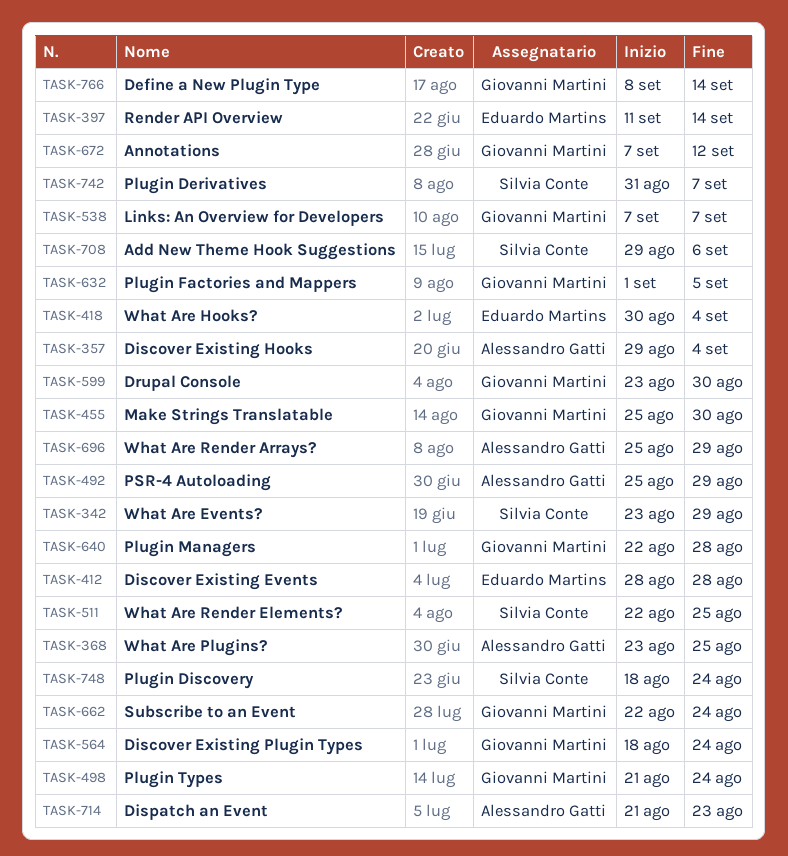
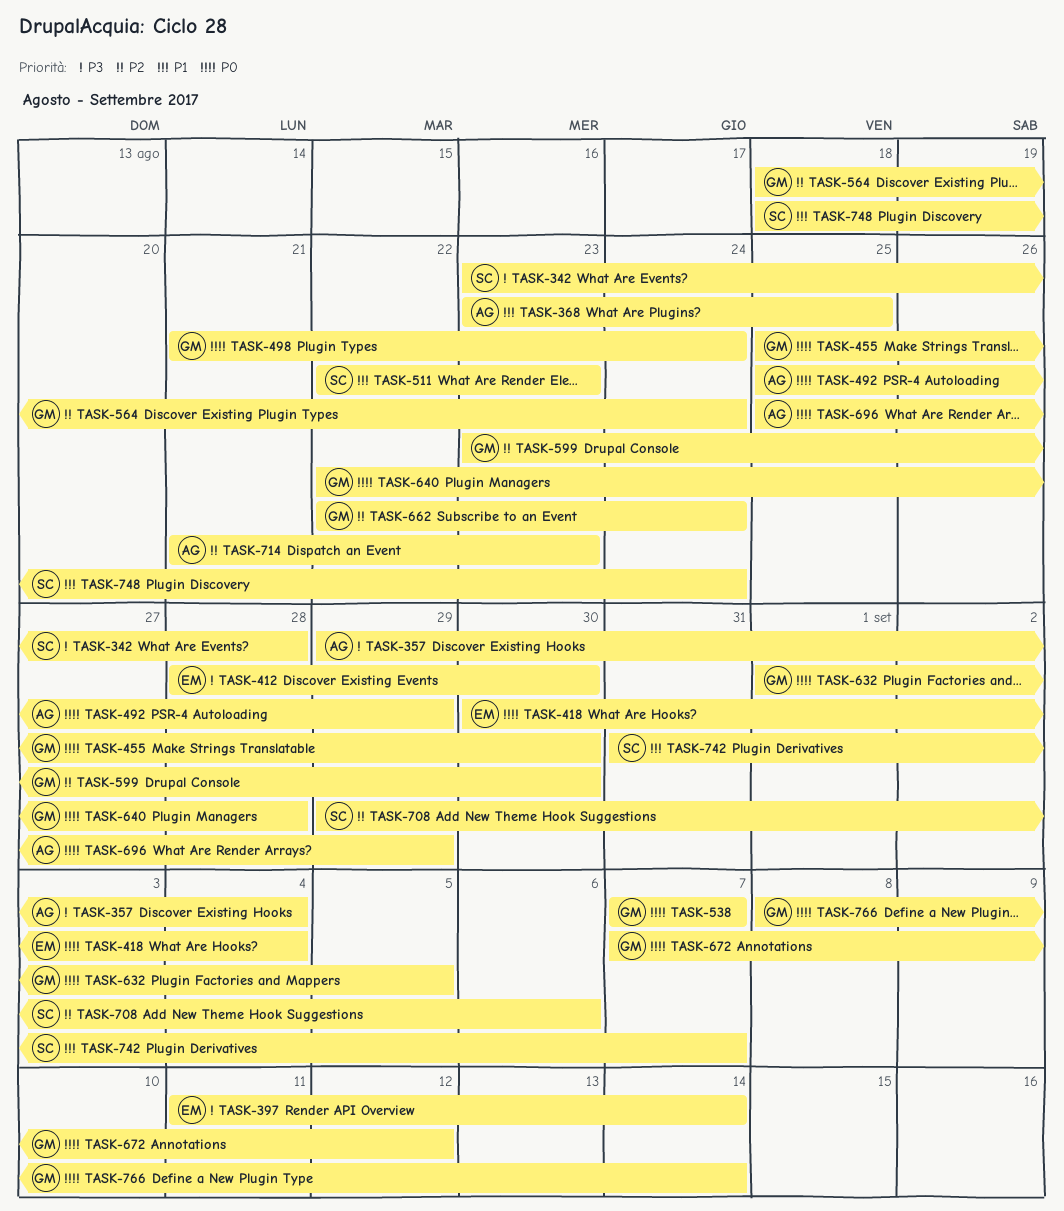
TASK-342, due: Aug 29 -> Aug 28
TASK-412, due: Aug 28 -> Aug 30
TASK-511, due: Aug 25 -> Aug 23

